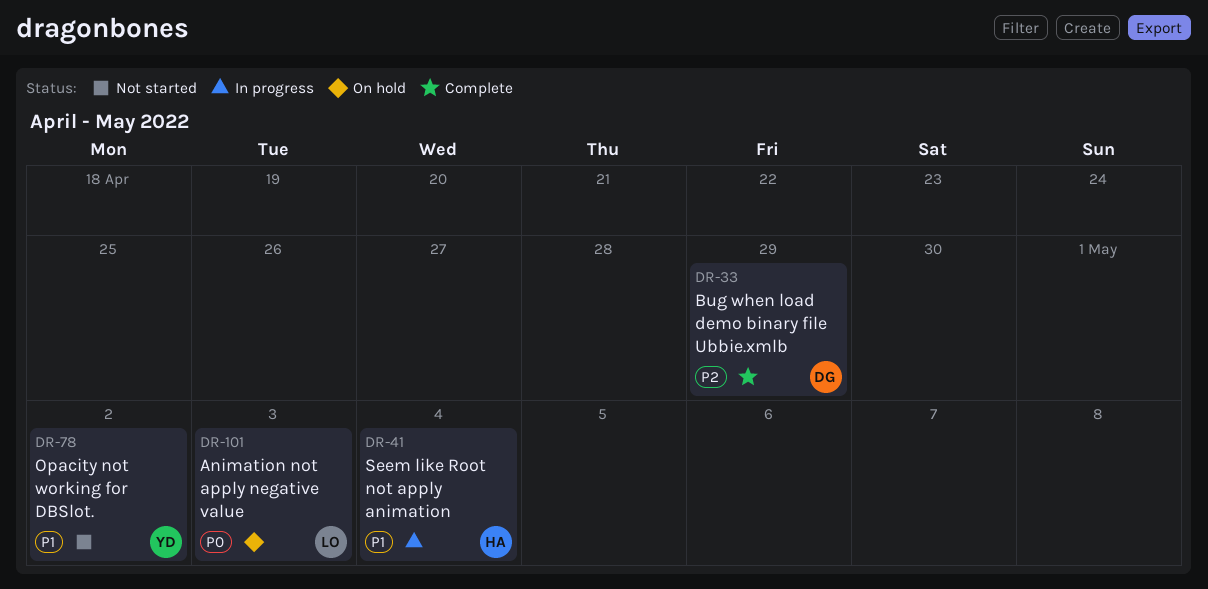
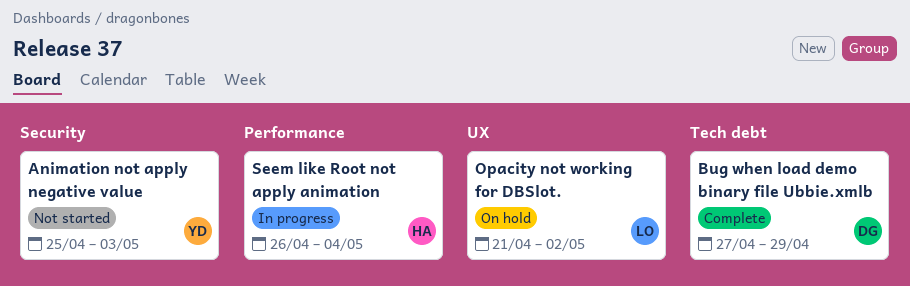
Animation not apply negative value, status: On hold -> Not started
Animation not apply negative value, owner: LO -> YD
Opacity not working for DBSlot., status: Not started -> On hold
Opacity not working for DBSlot., owner: YD -> LO

